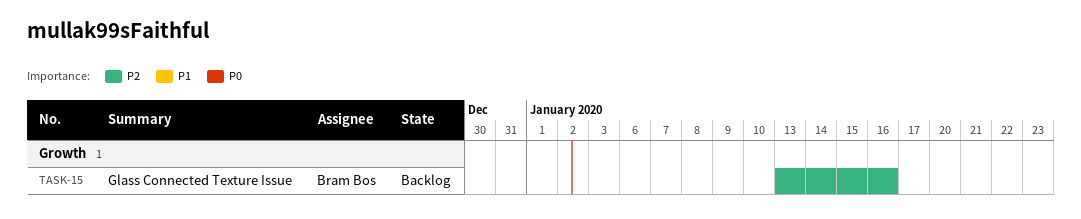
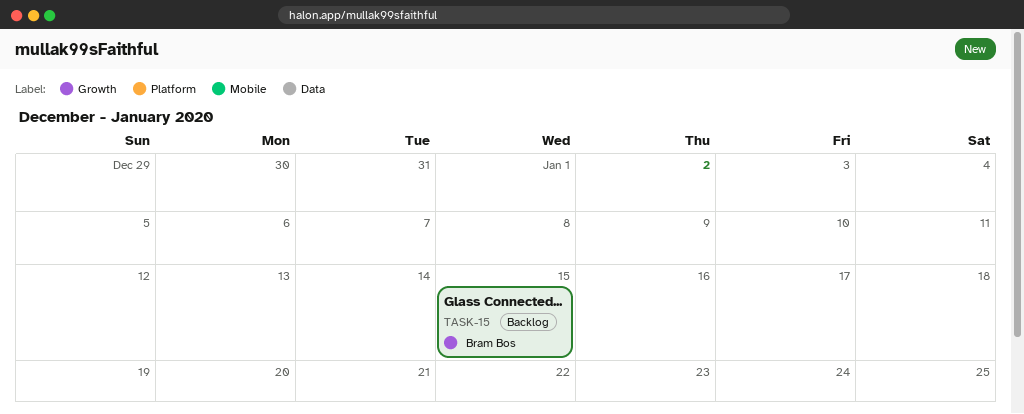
TASK-15, due: Jan 16 -> Jan 15

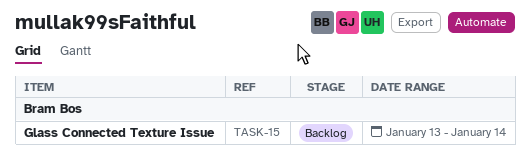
TASK-15, due: Jan 15 -> Jan 14

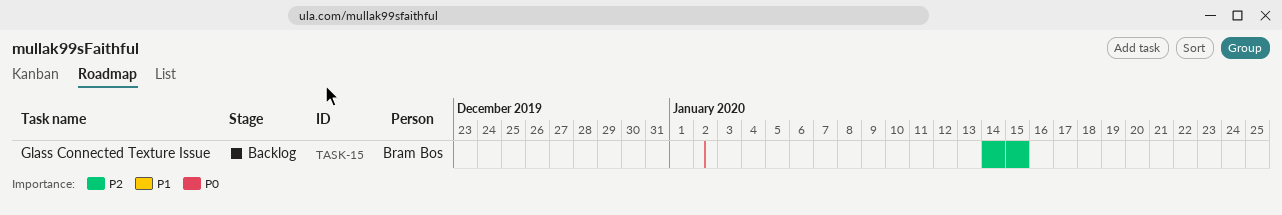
TASK-15, start: Jan 13 -> Jan 14
TASK-15, due: Jan 14 -> Jan 15

